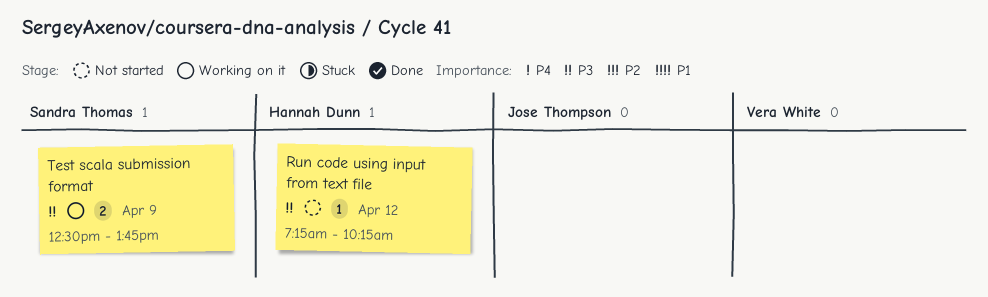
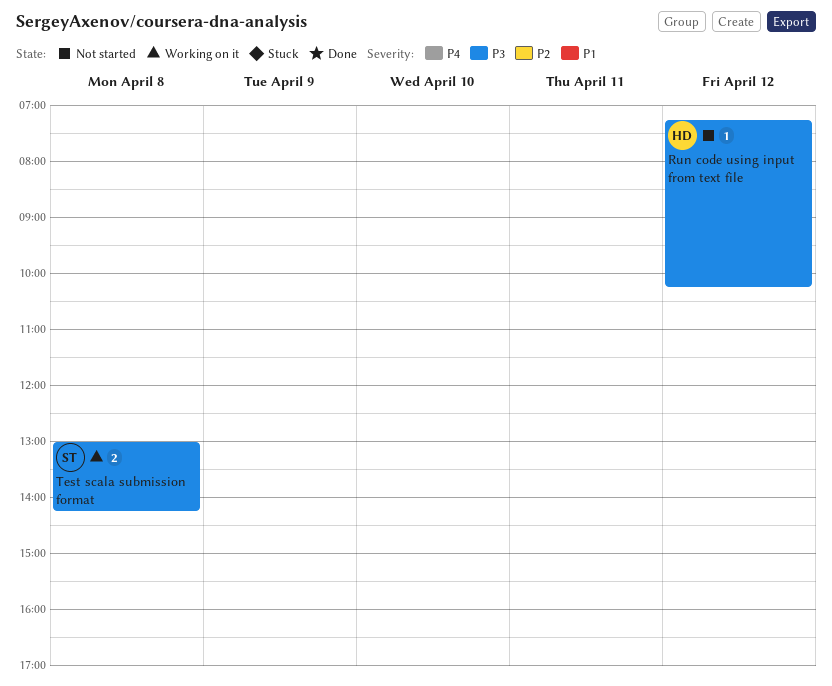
Test scala submission format, day: Apr 9 -> Apr 8
Test scala submission format, begins: 12:30 -> 13:00
Test scala submission format, ends: 13:45 -> 14:15

